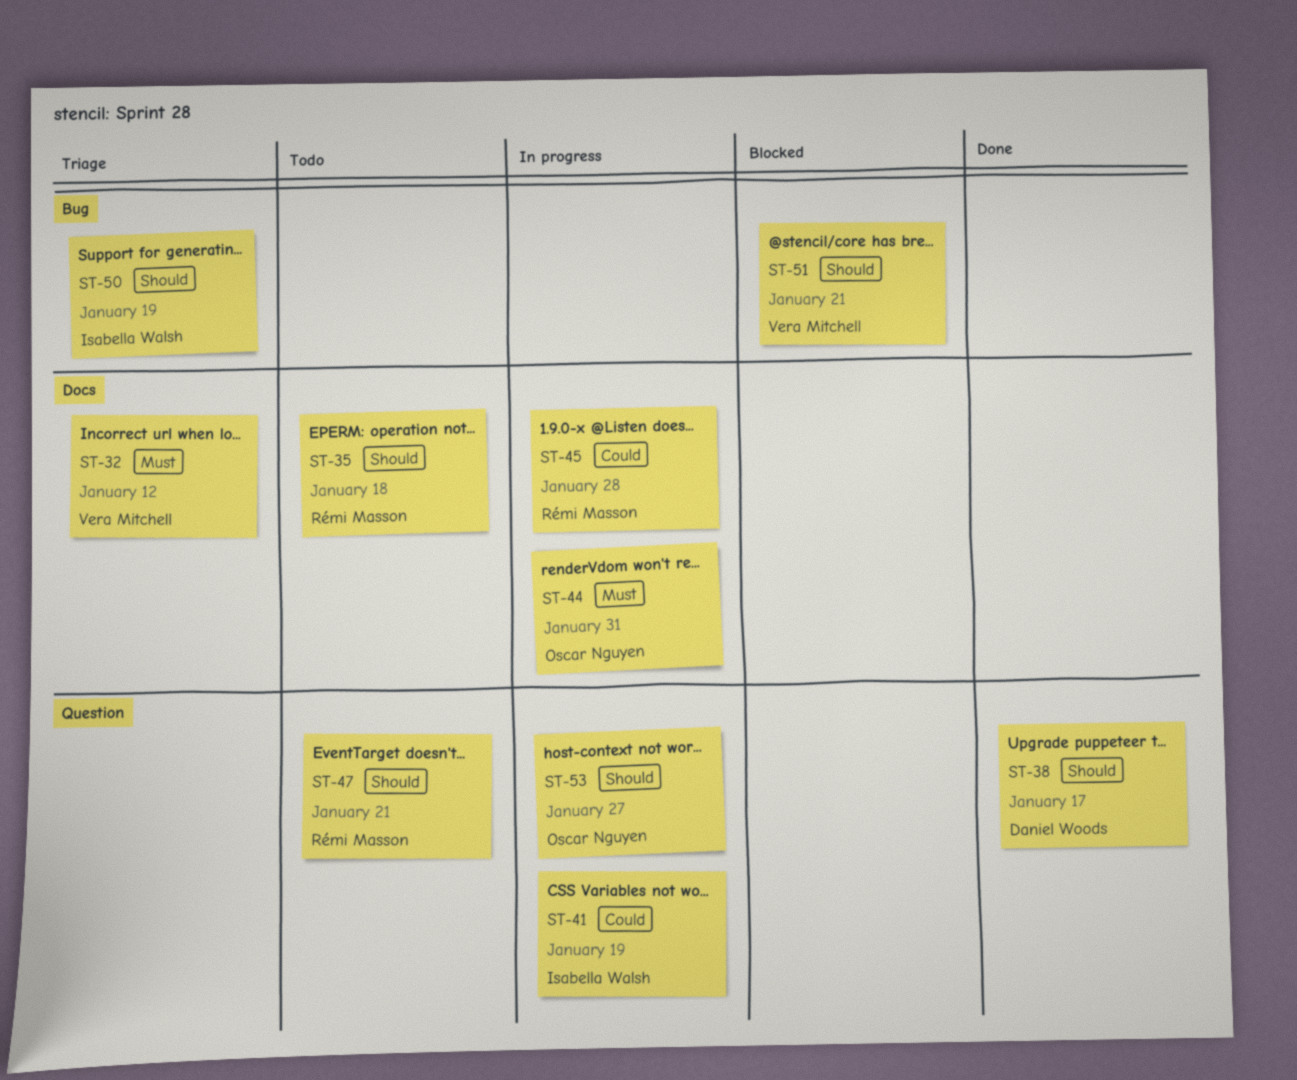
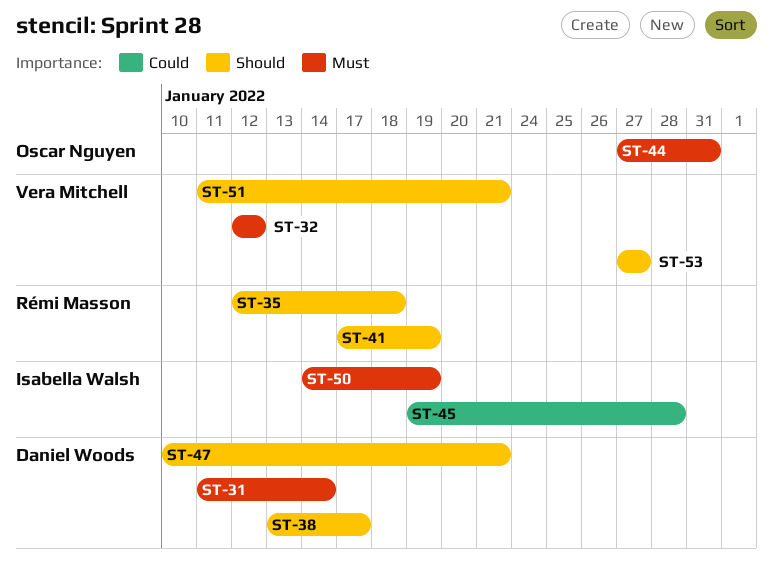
ST-31: none -> present
ST-41, owner: Isabella Walsh -> Rémi Masson
ST-41, priority: Could -> Should
ST-45, owner: Rémi Masson -> Isabella Walsh
ST-47, owner: Rémi Masson -> Daniel Woods
ST-50, priority: Should -> Must
ST-53, owner: Oscar Nguyen -> Vera Mitchell

